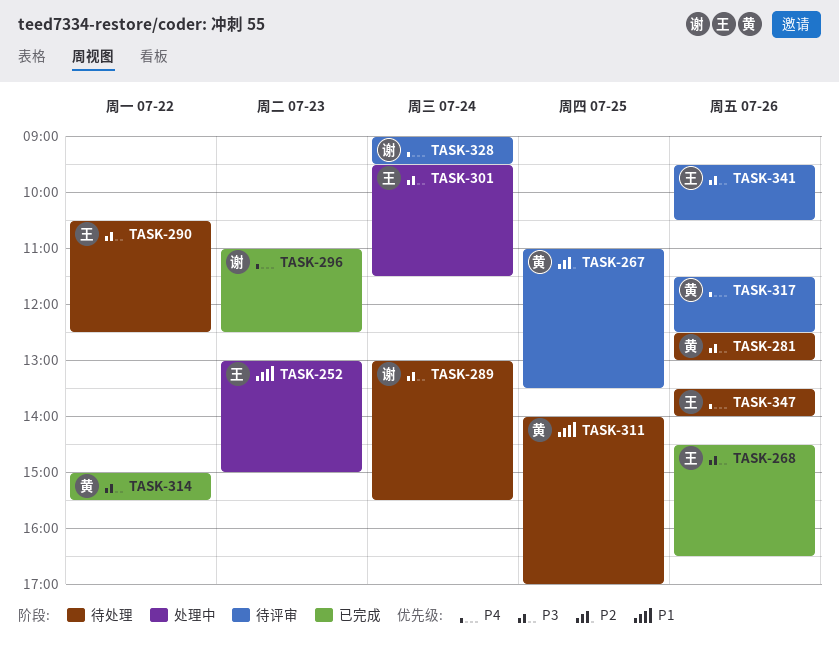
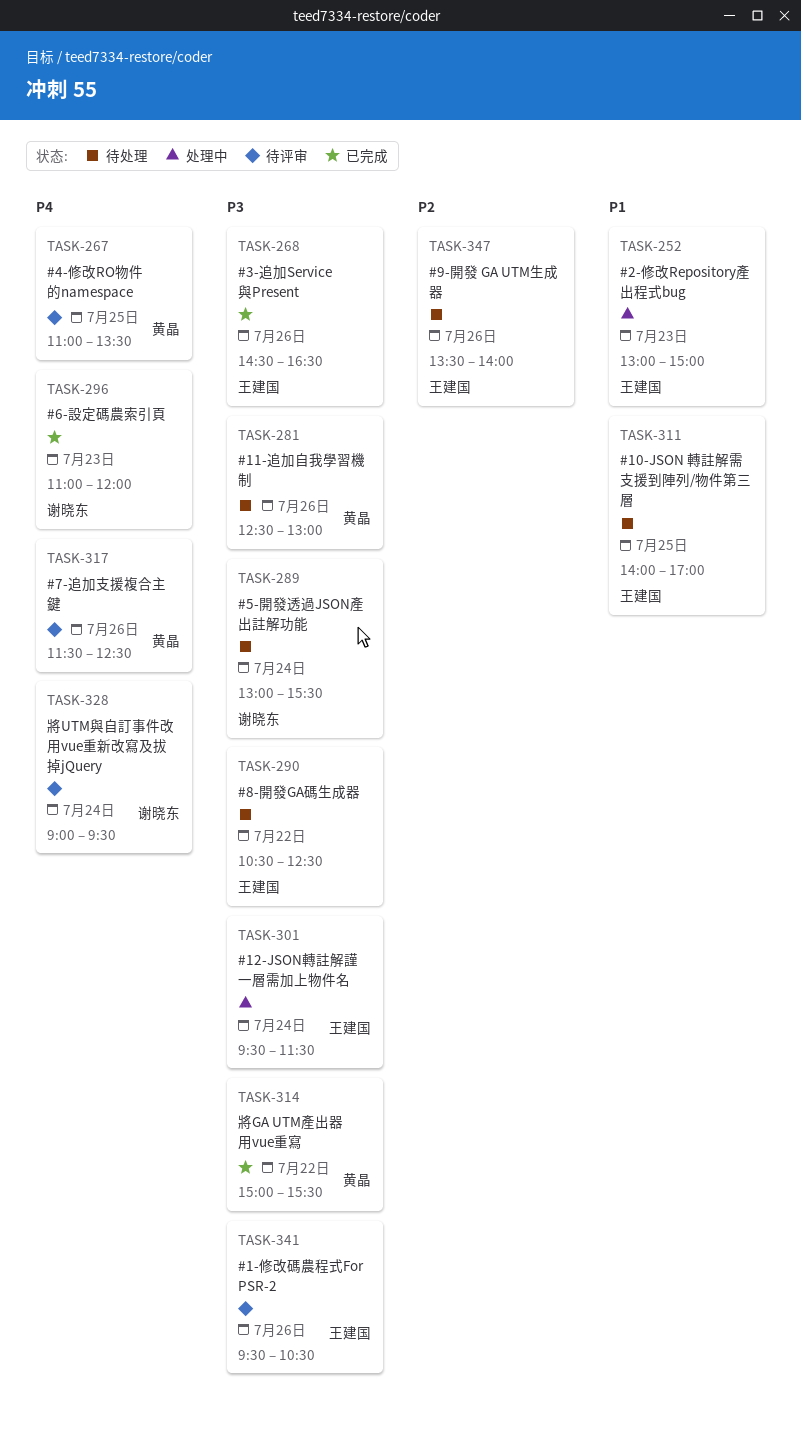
TASK-267, priority: P2 -> P4
TASK-296, ends: 12:30 -> 12:00
TASK-311, owner: 黄晶 -> 王建国
TASK-347, priority: P4 -> P2

